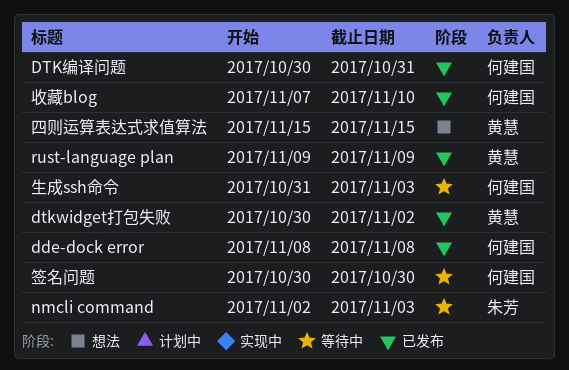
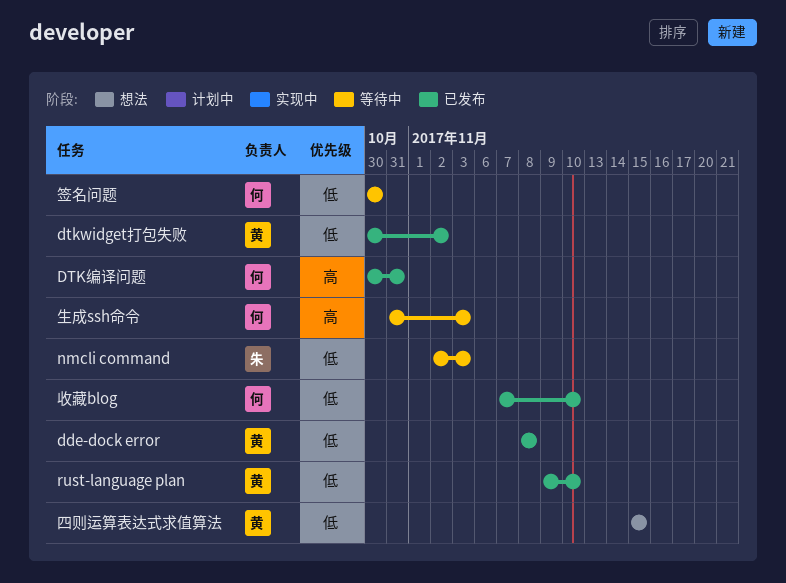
dde-dock error, owner: 何建国 -> 黄慧
rust-language plan, due: Nov 9 -> Nov 10

